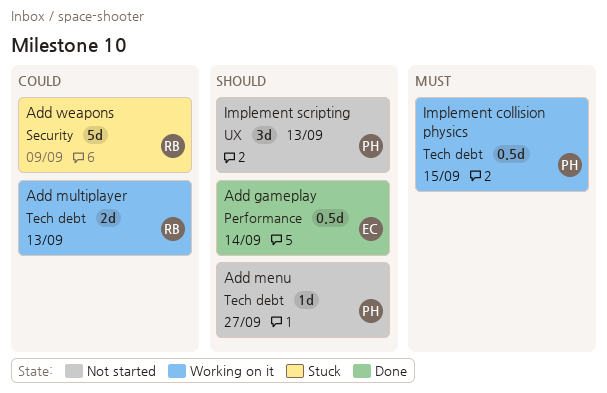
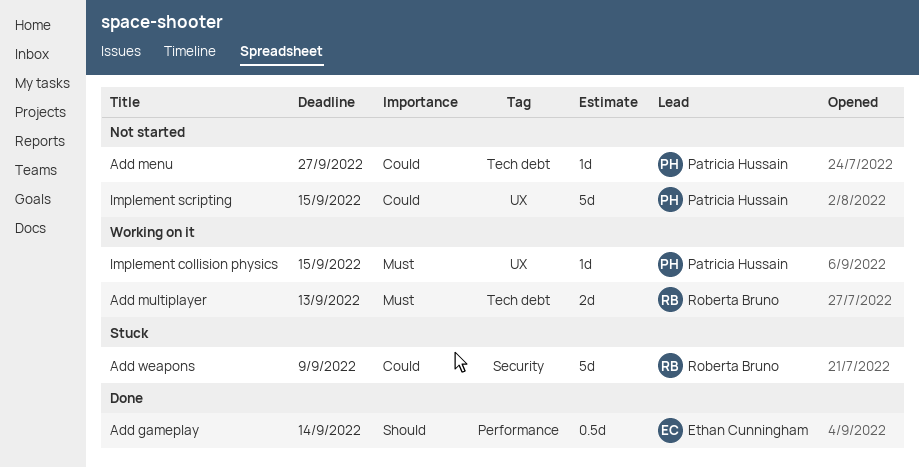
Add menu, priority: Should -> Could
Add multiplayer, priority: Could -> Must
Implement collision physics, label: Tech debt -> UX
Implement collision physics, estimate: 0.5d -> 1d
Implement scripting, priority: Should -> Could
Implement scripting, estimate: 3d -> 5d
Implement scripting, due: Sep 13 -> Sep 15

